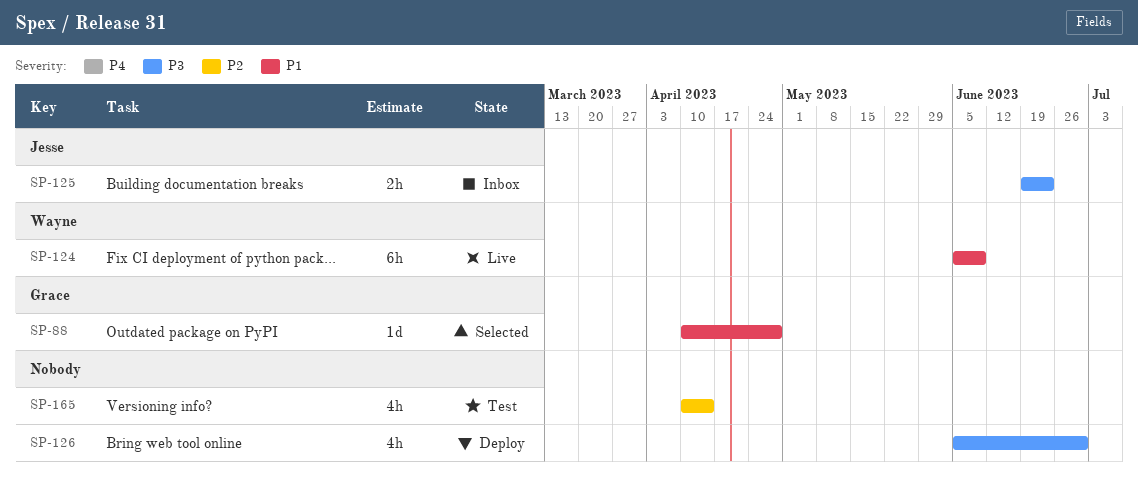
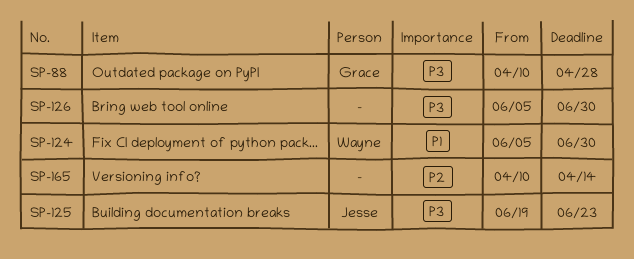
SP-88, priority: P1 -> P3
SP-124, due: Jun 9 -> Jun 30

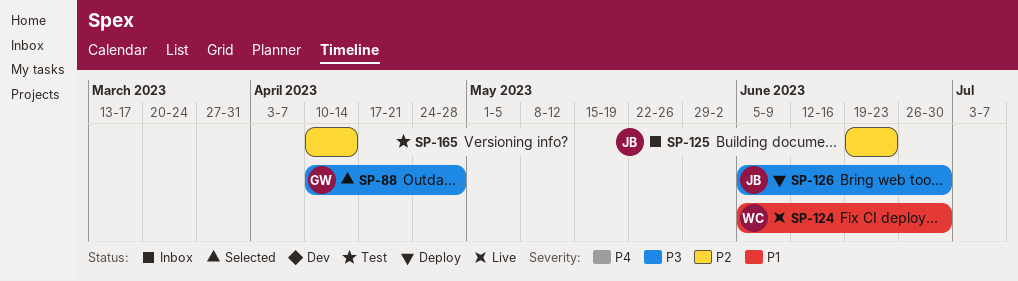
SP-125, priority: P3 -> P2
SP-126, owner: none -> Jesse

